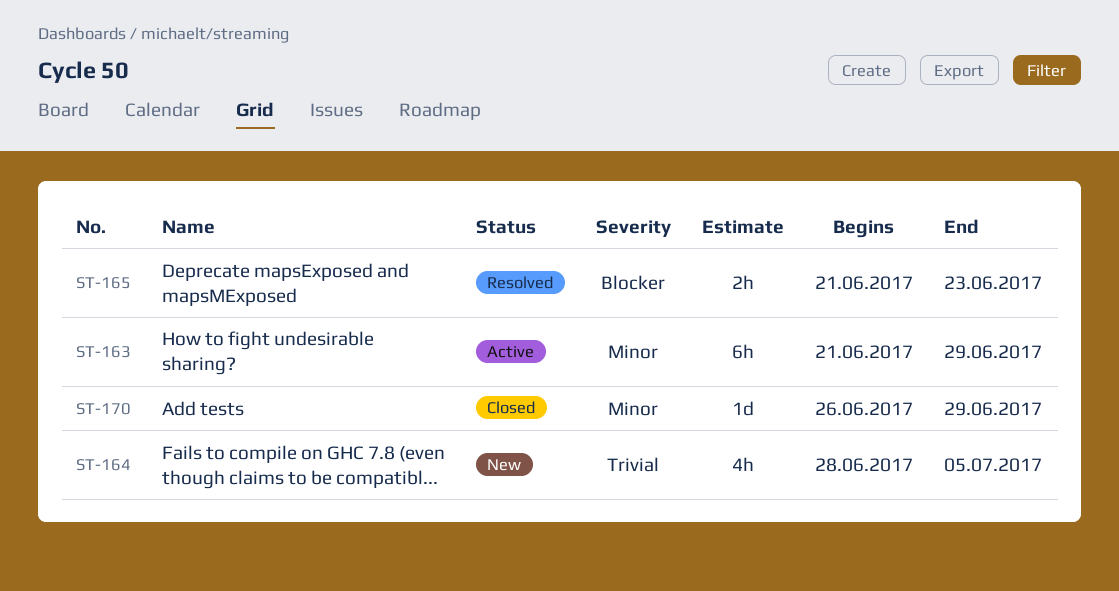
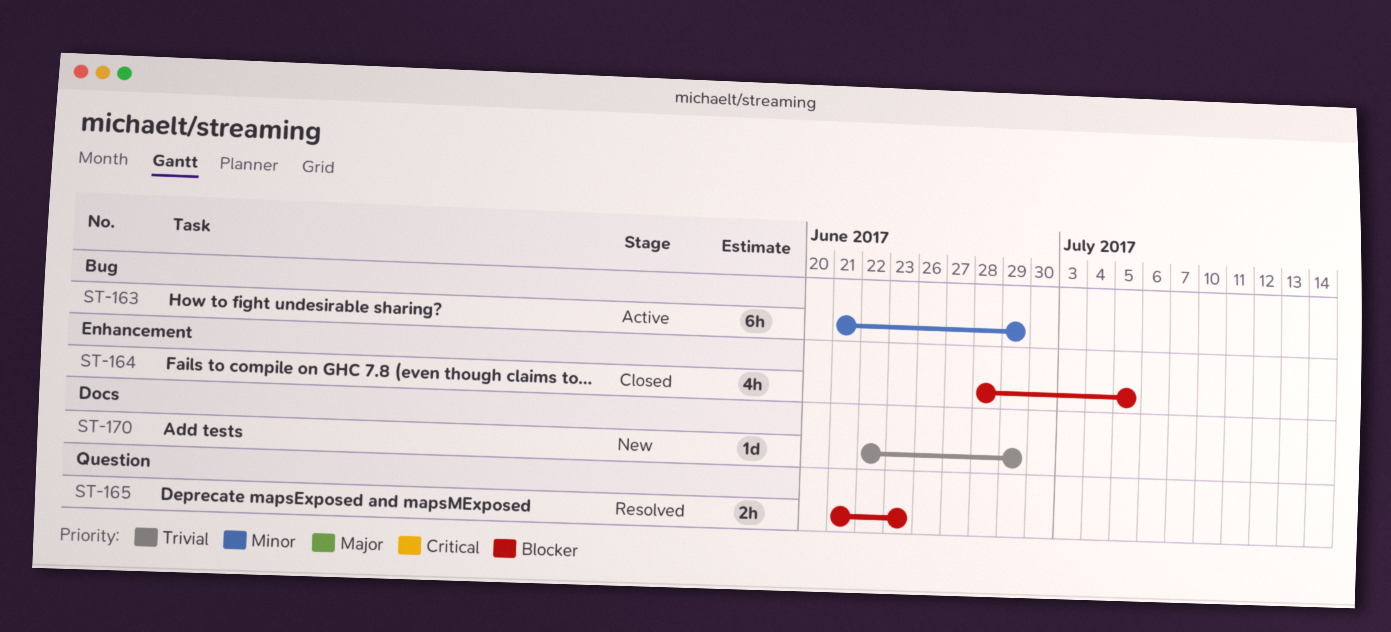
ST-164, status: New -> Closed
ST-164, priority: Trivial -> Blocker
ST-170, status: Closed -> New
ST-170, priority: Minor -> Trivial
ST-170, start: Jun 26 -> Jun 22

